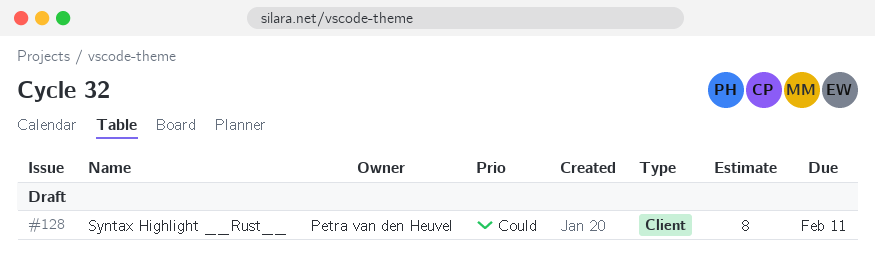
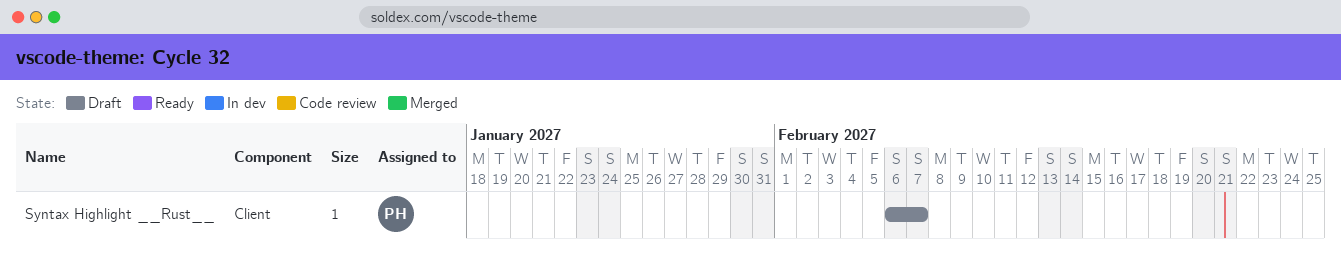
Syntax Highlight __Rust__, estimate: 8 -> 1
Syntax Highlight __Rust__, due: Feb 11 -> Feb 7

